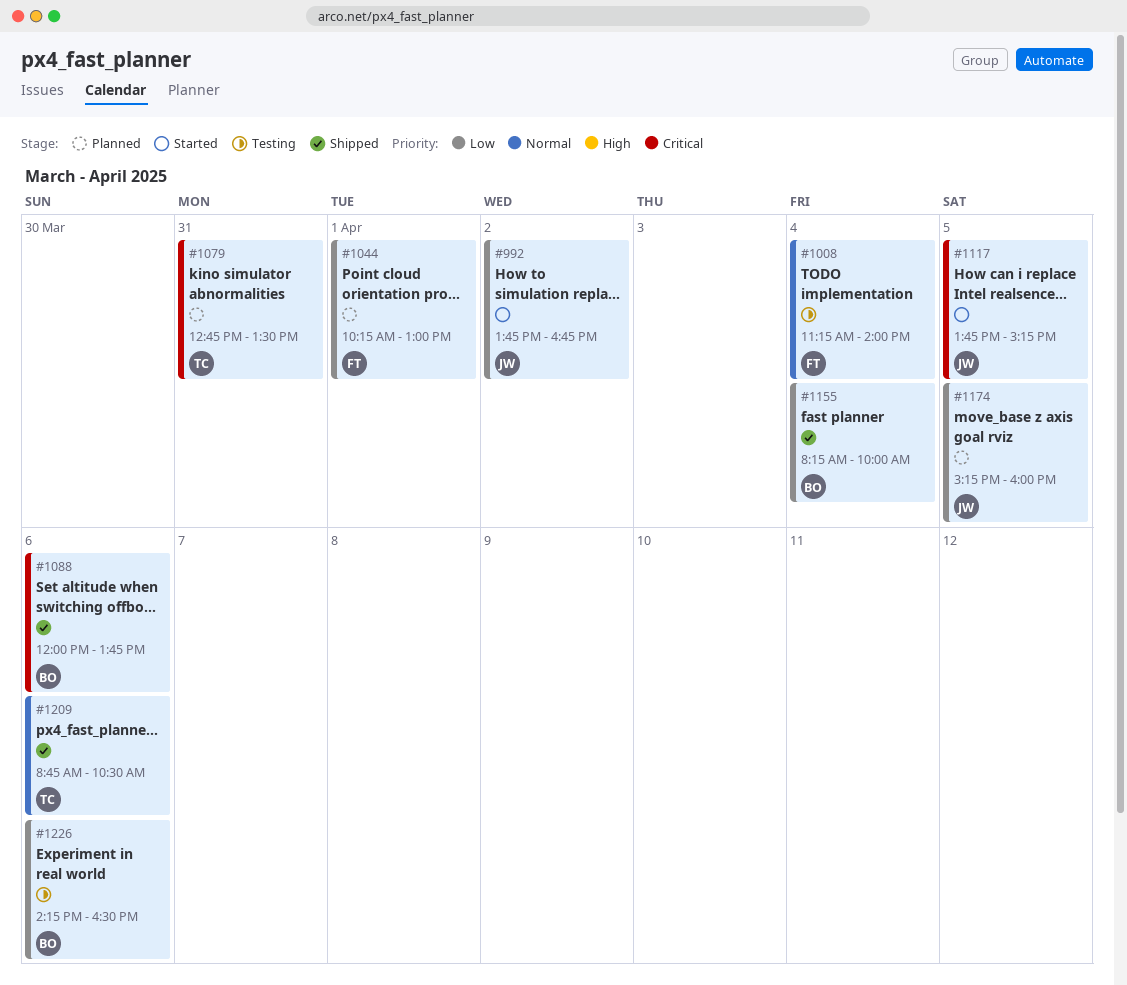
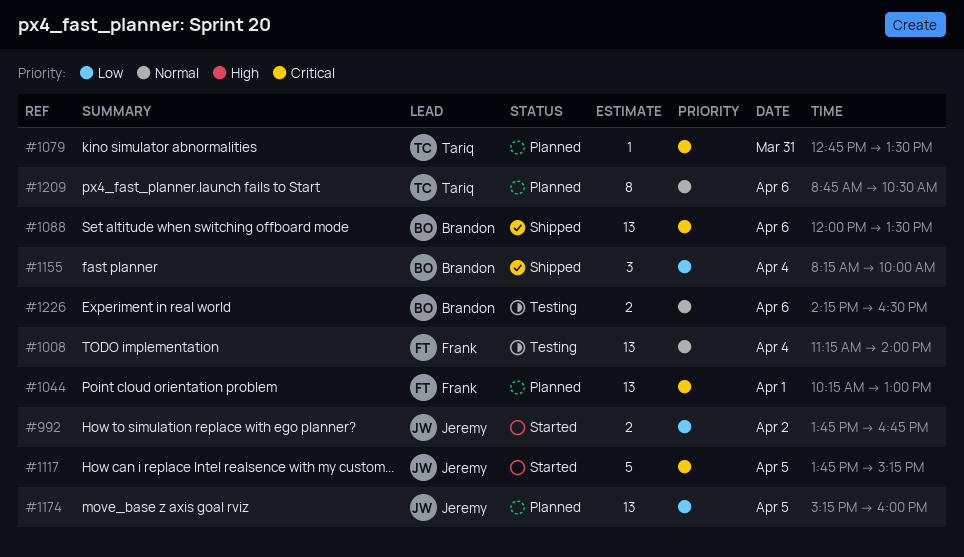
#1044, priority: Low -> Critical
#1088, ends: 13:45 -> 13:30
#1209, status: Shipped -> Planned
#1226, priority: Low -> Normal

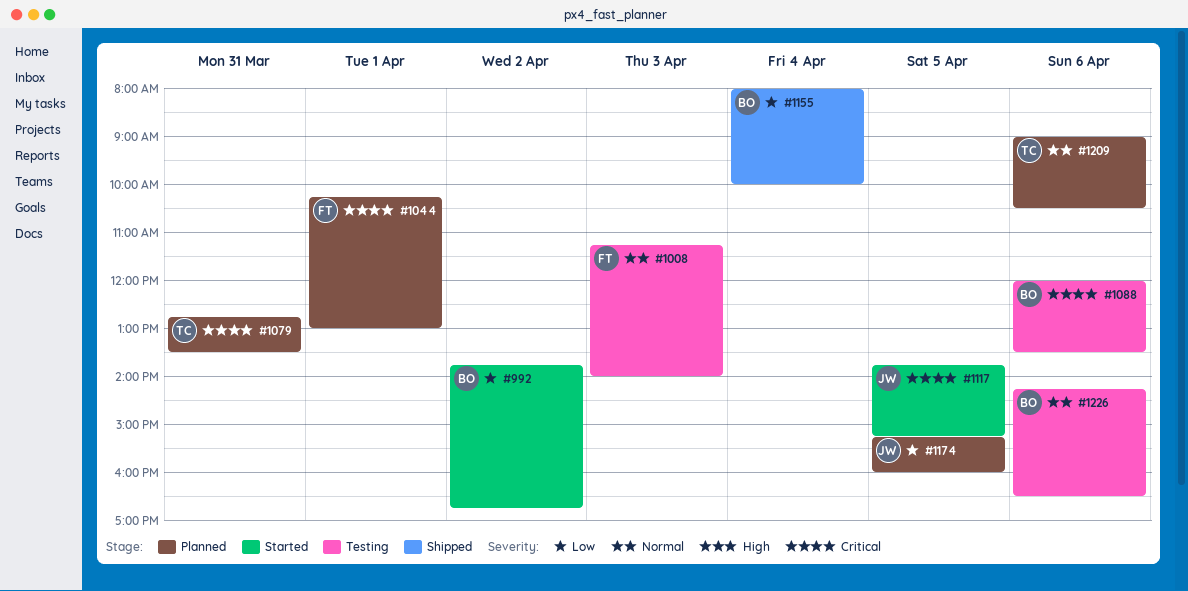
#992, owner: Jeremy -> Brandon
#1008, day: Apr 4 -> Apr 3
#1088, status: Shipped -> Testing
#1155, begins: 08:15 -> 08:00
#1209, begins: 08:45 -> 09:00

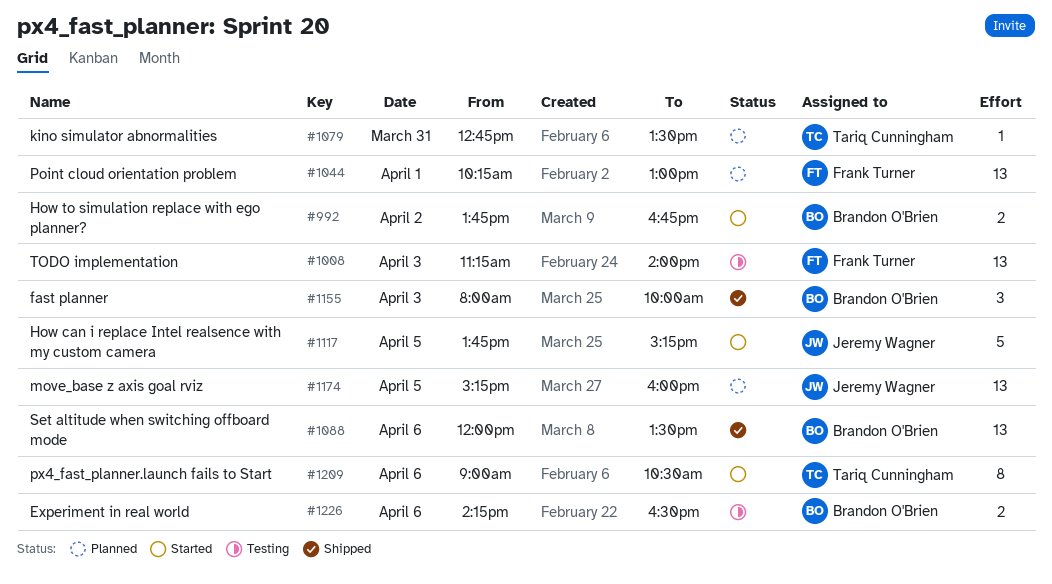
#1088, status: Testing -> Shipped
#1155, day: Apr 4 -> Apr 3
#1209, status: Planned -> Started

